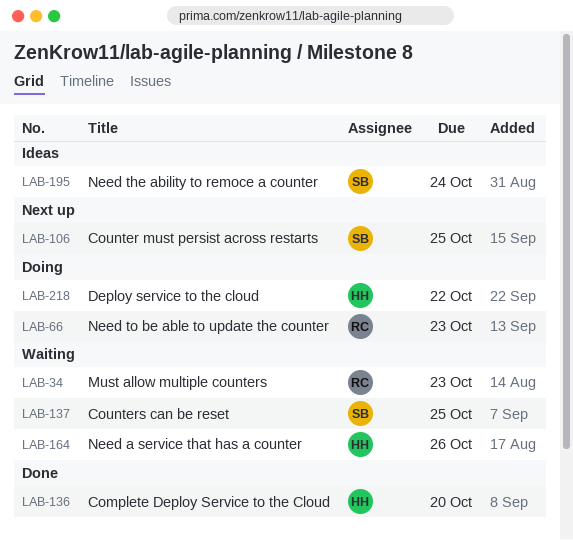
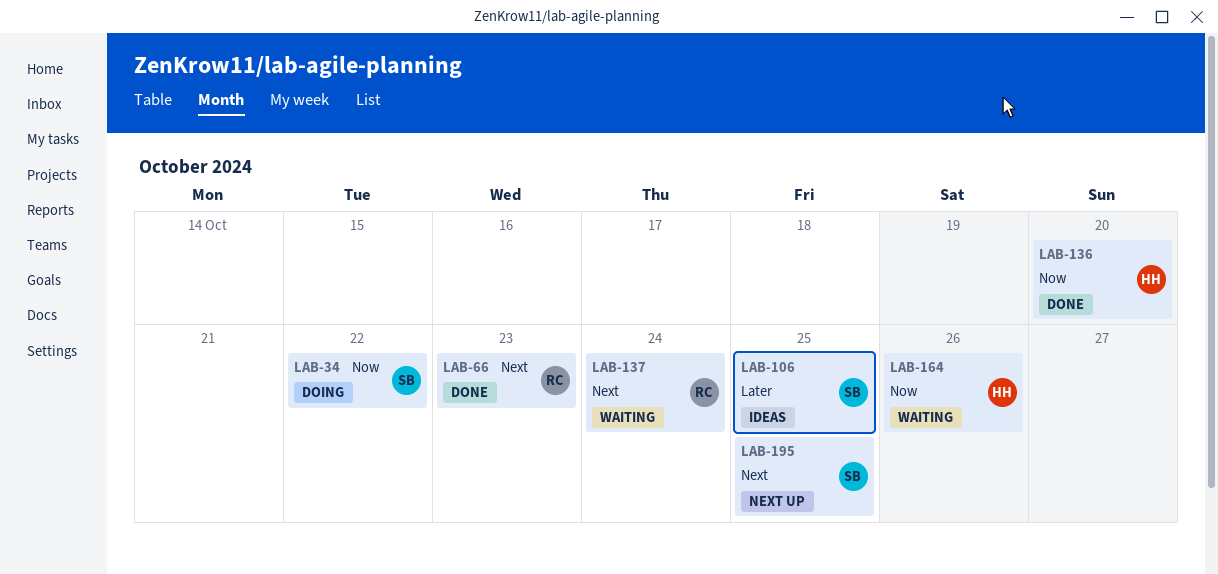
LAB-34, status: Waiting -> Doing
LAB-34, owner: RC -> SB
LAB-34, due: Oct 23 -> Oct 22
LAB-66, status: Doing -> Done
LAB-106, status: Next up -> Ideas
LAB-137, owner: SB -> RC
LAB-137, due: Oct 25 -> Oct 24
LAB-195, status: Ideas -> Next up
LAB-195, due: Oct 24 -> Oct 25
LAB-218: present -> none

